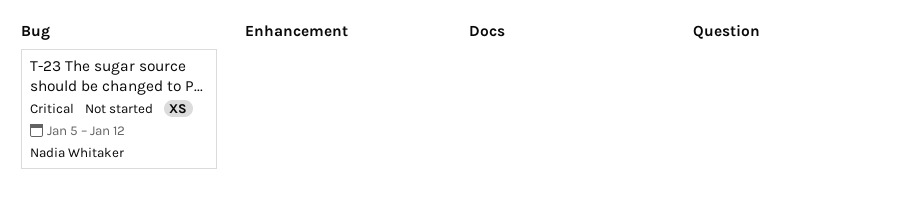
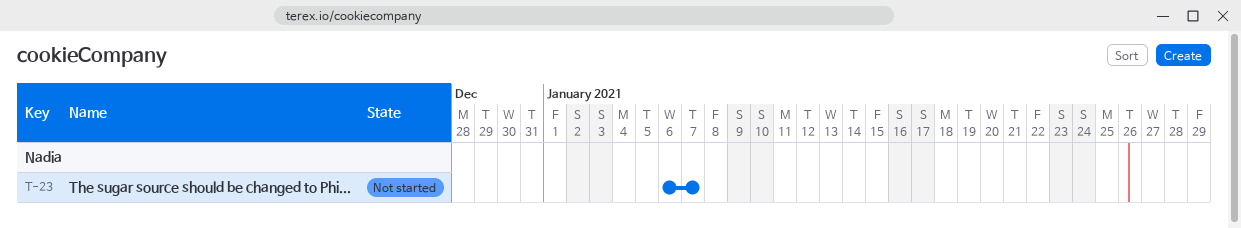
T-23, start: Jan 5 -> Jan 6
T-23, due: Jan 12 -> Jan 7

